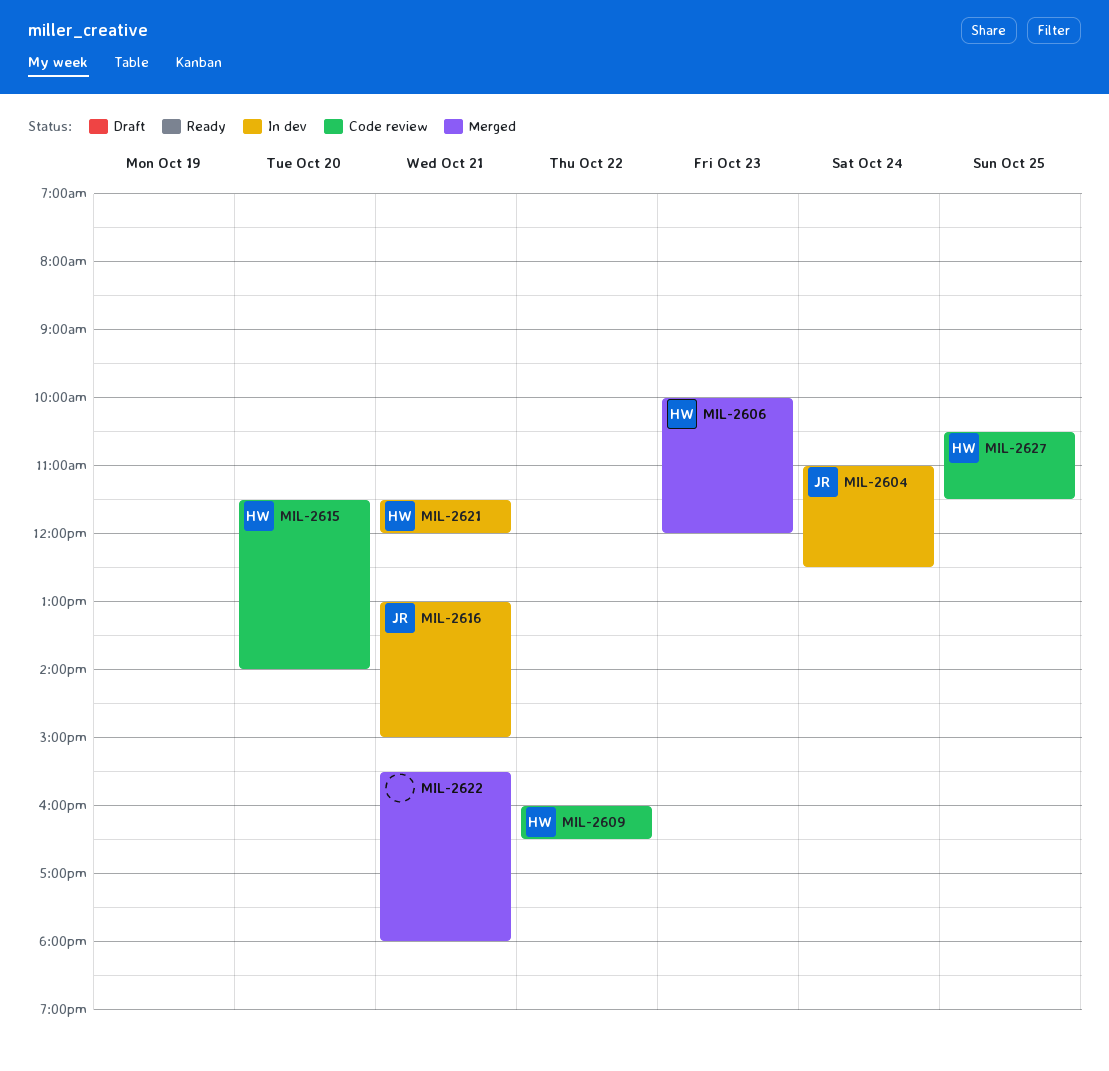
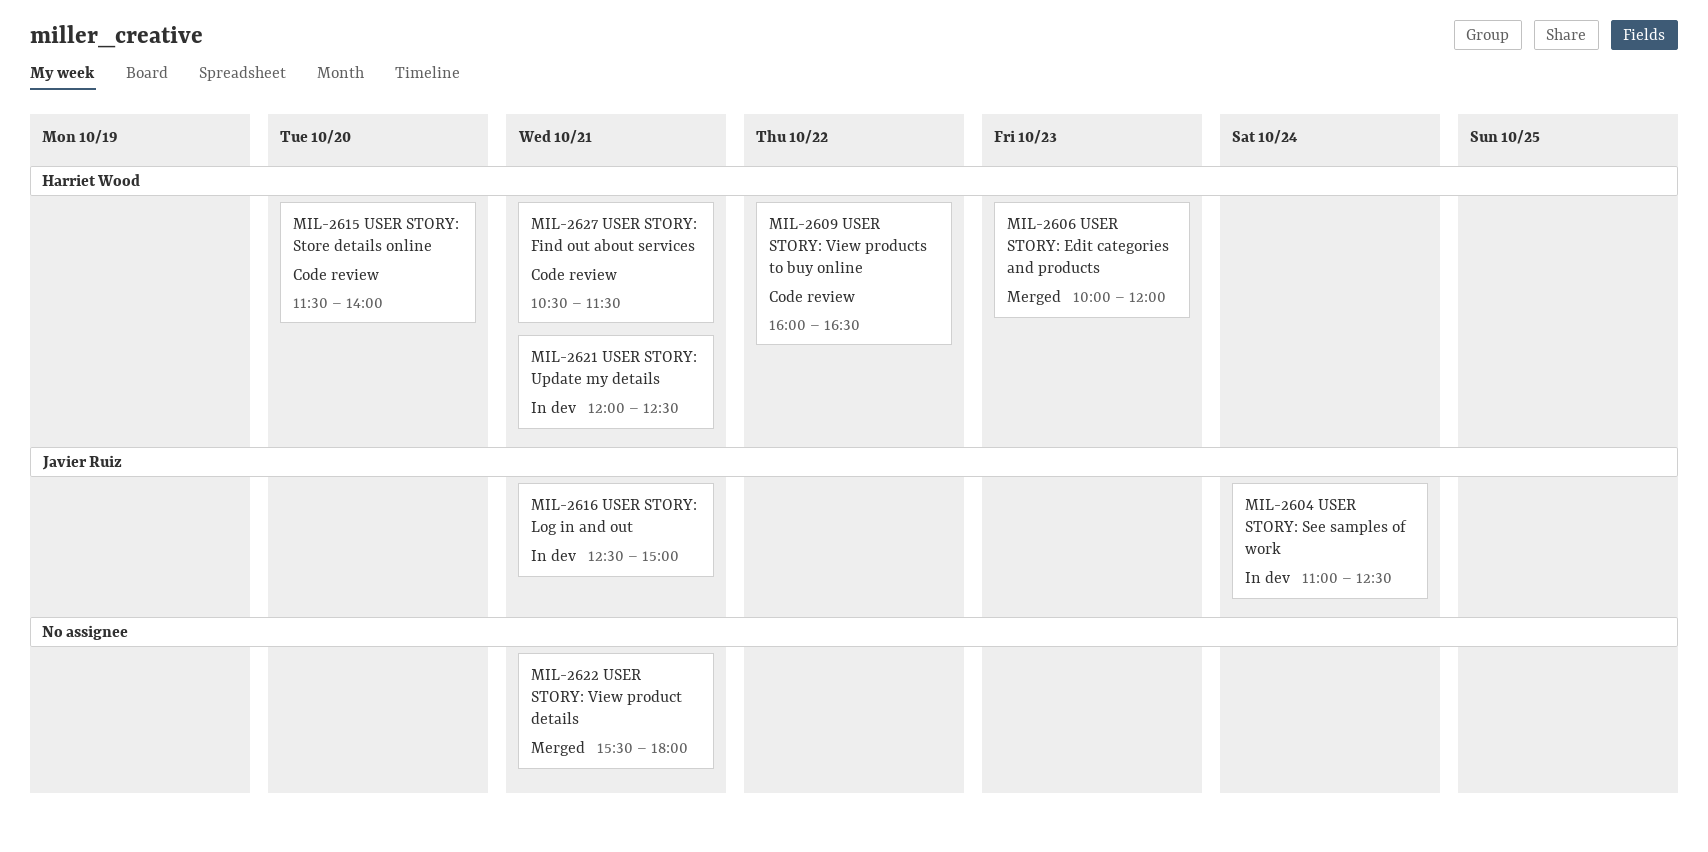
MIL-2616, begins: 13:00 -> 12:30
MIL-2621, begins: 11:30 -> 12:00
MIL-2621, ends: 12:00 -> 12:30
MIL-2627, day: Oct 25 -> Oct 21

